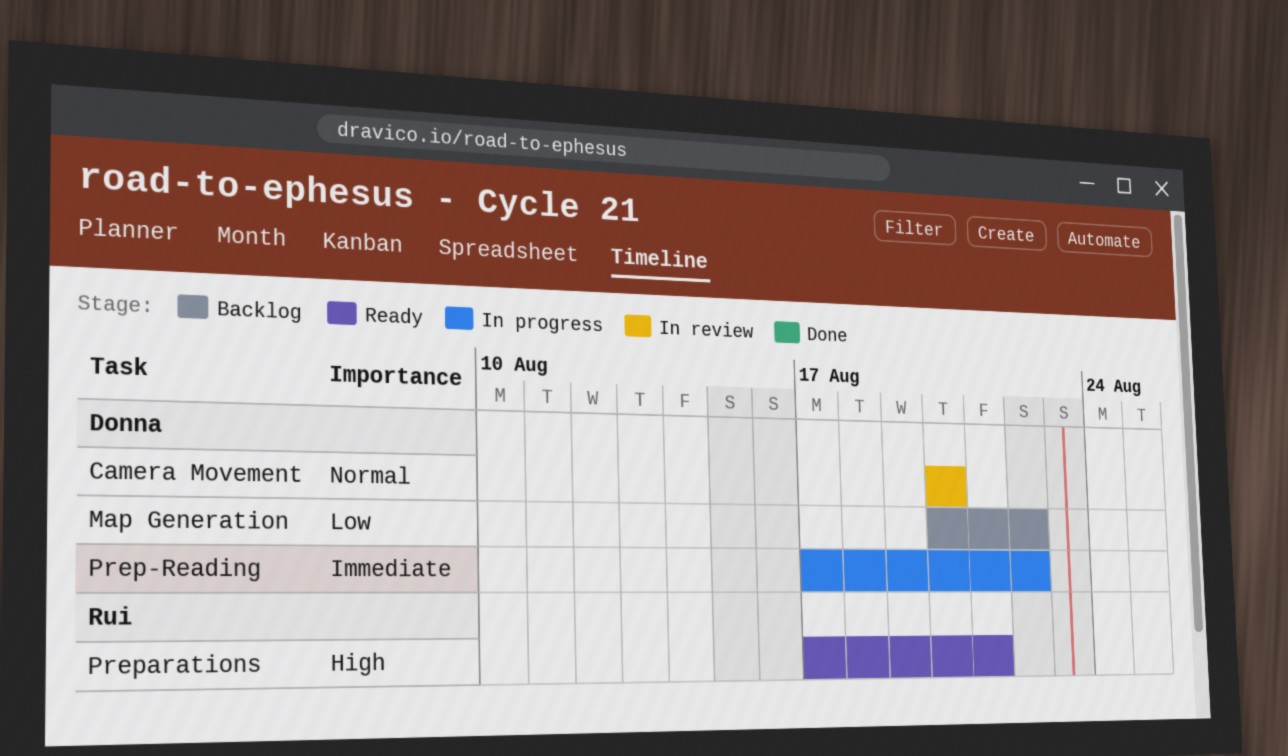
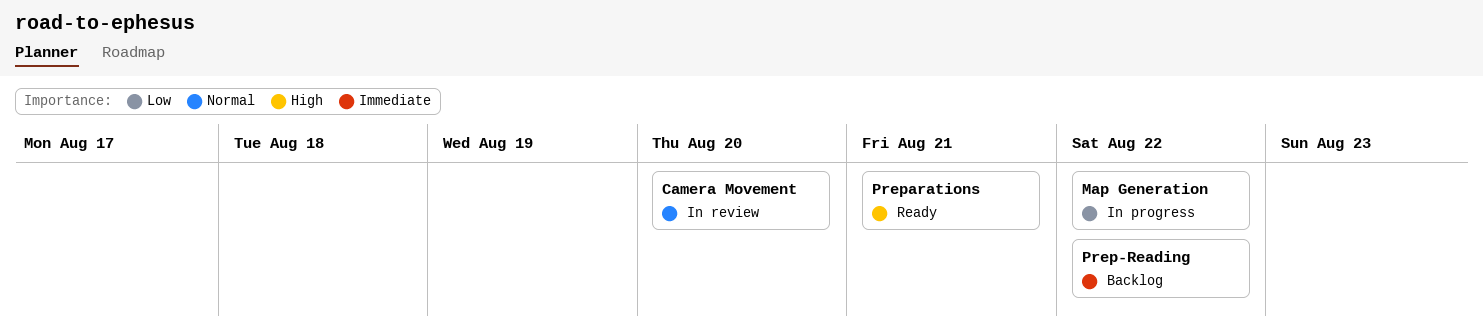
Map Generation, status: Backlog -> In progress
Prep-Reading, status: In progress -> Backlog

